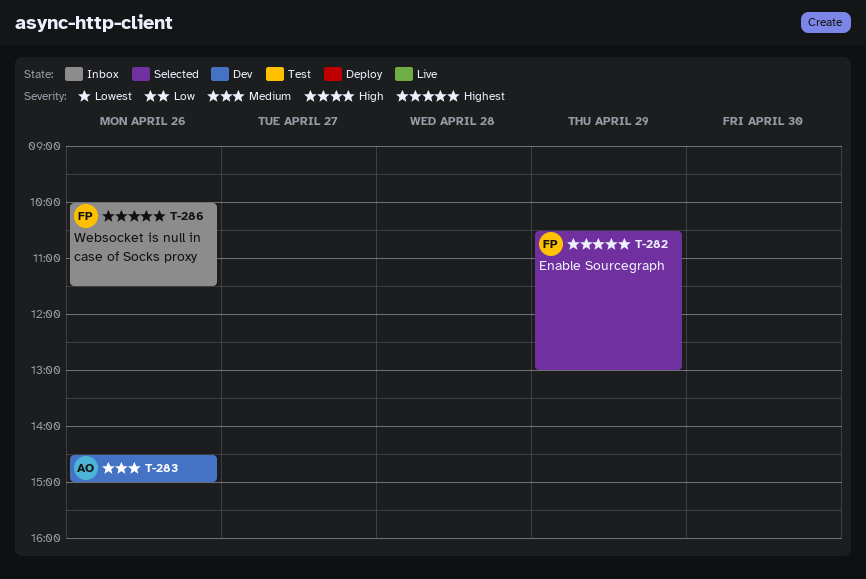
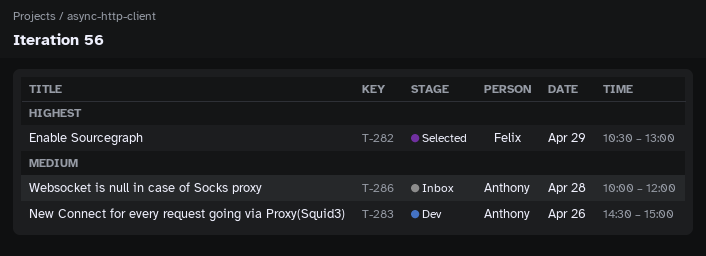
T-286, owner: Felix -> Anthony
T-286, priority: Highest -> Medium
T-286, day: Apr 26 -> Apr 28
T-286, ends: 11:30 -> 12:00

